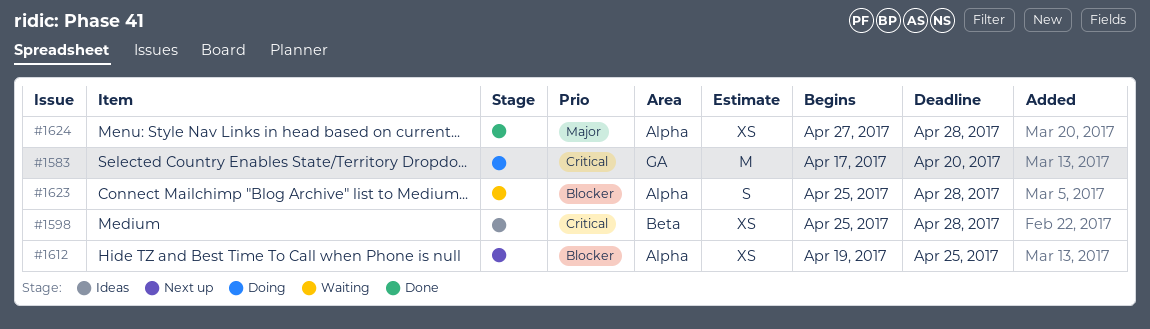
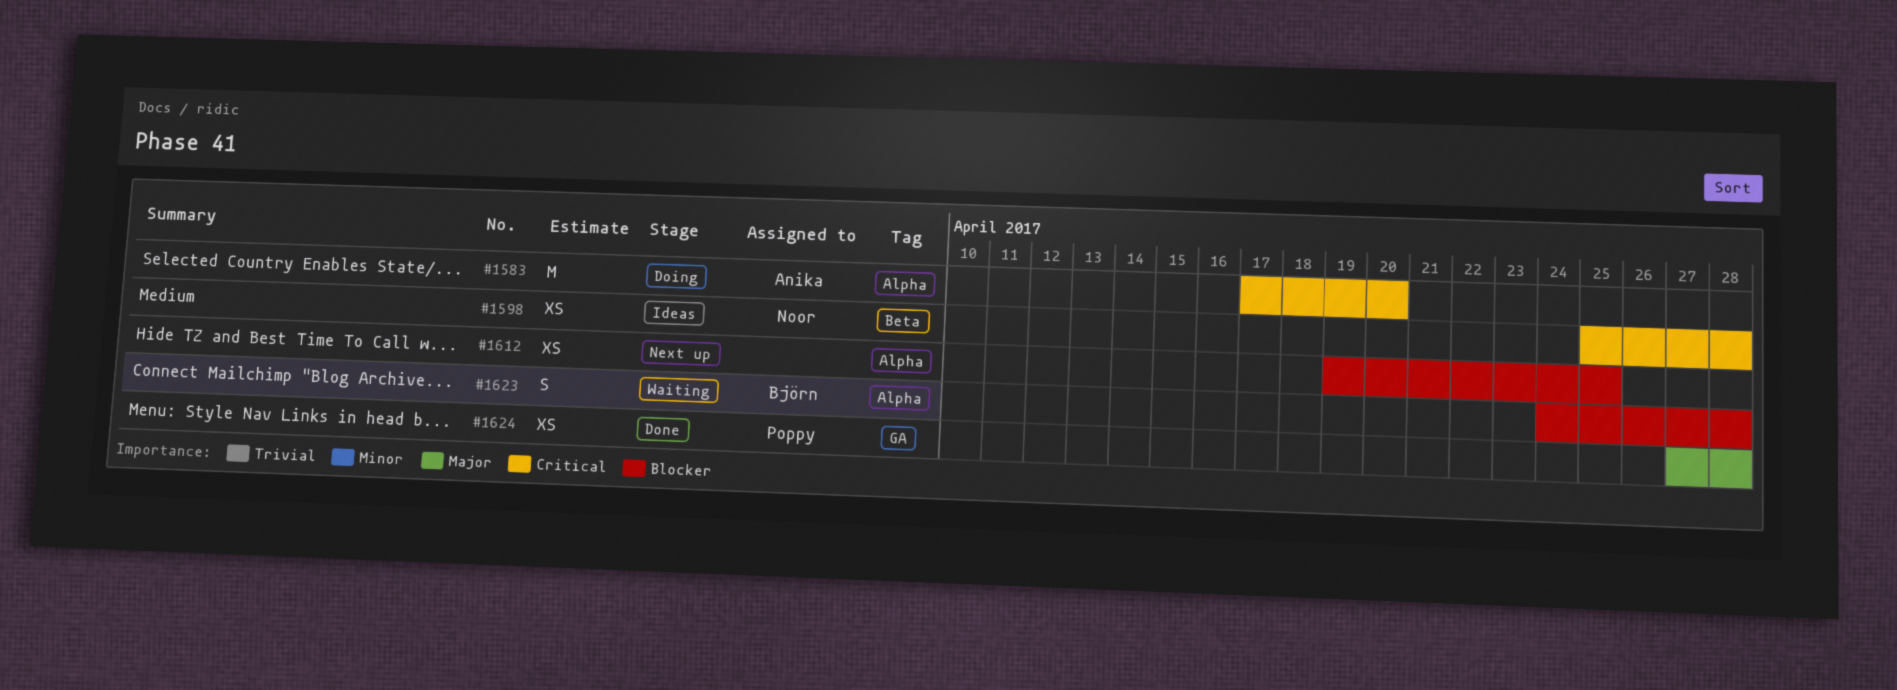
#1583, label: GA -> Alpha
#1623, start: Apr 25 -> Apr 24
#1624, label: Alpha -> GA

